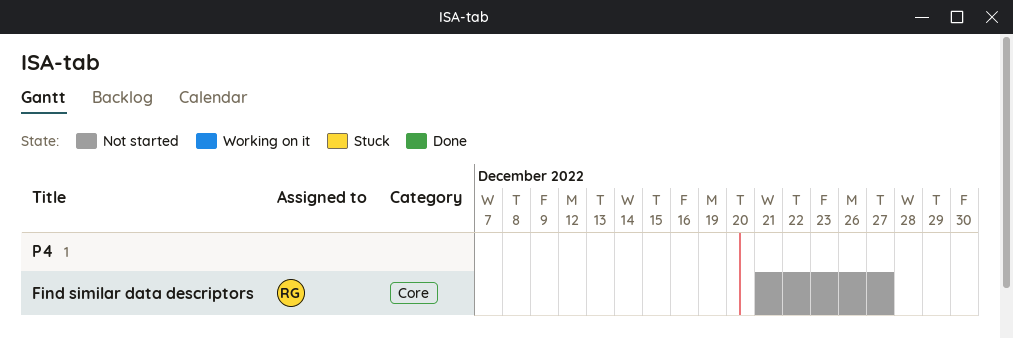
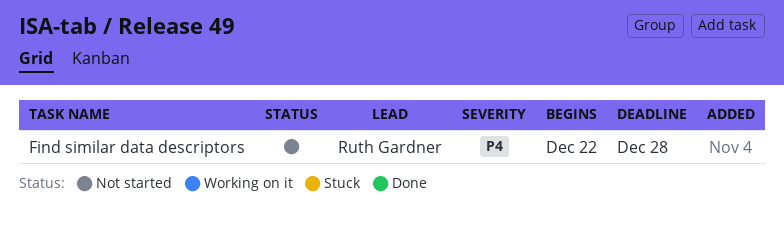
Find similar data descriptors, start: Dec 21 -> Dec 22
Find similar data descriptors, due: Dec 27 -> Dec 28

